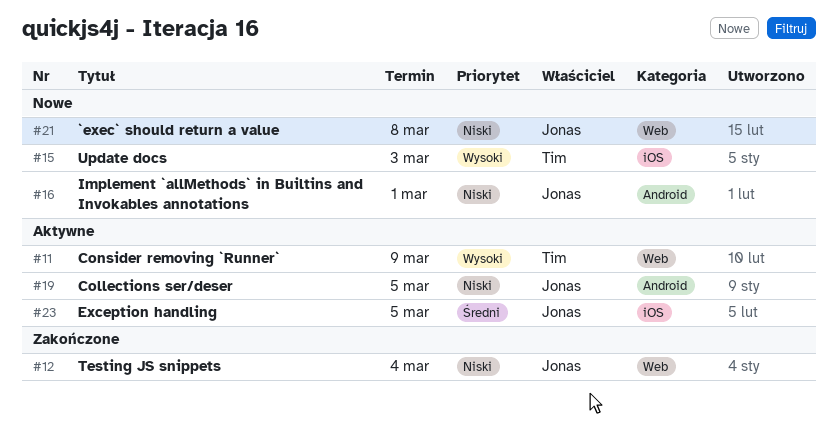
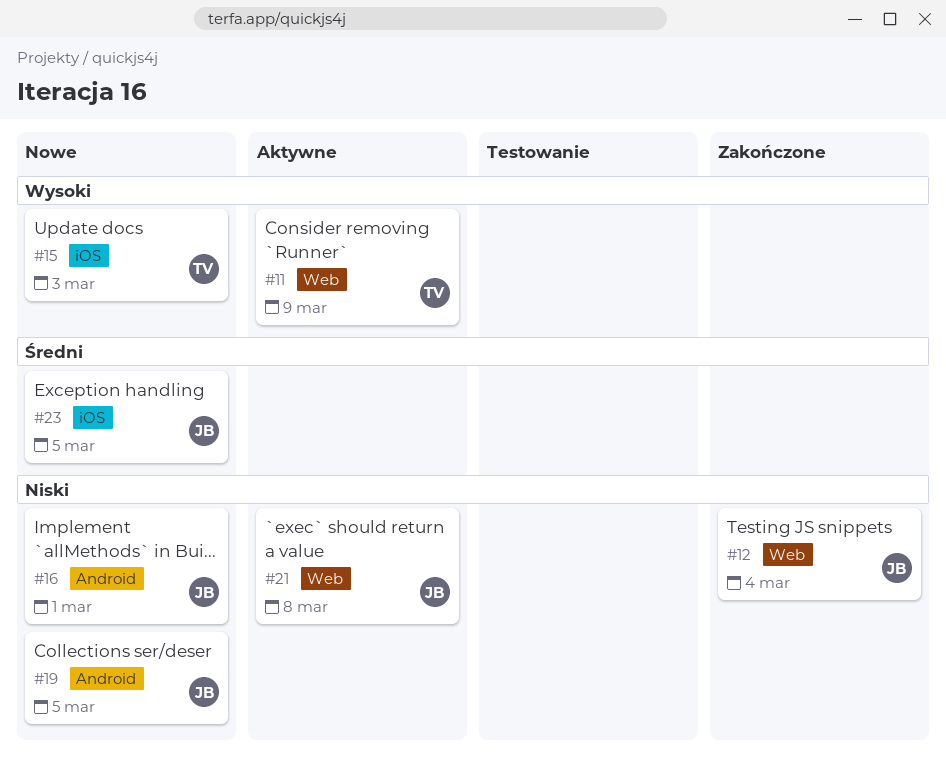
#19, status: Aktywne -> Nowe
#21, status: Nowe -> Aktywne
#23, status: Aktywne -> Nowe

